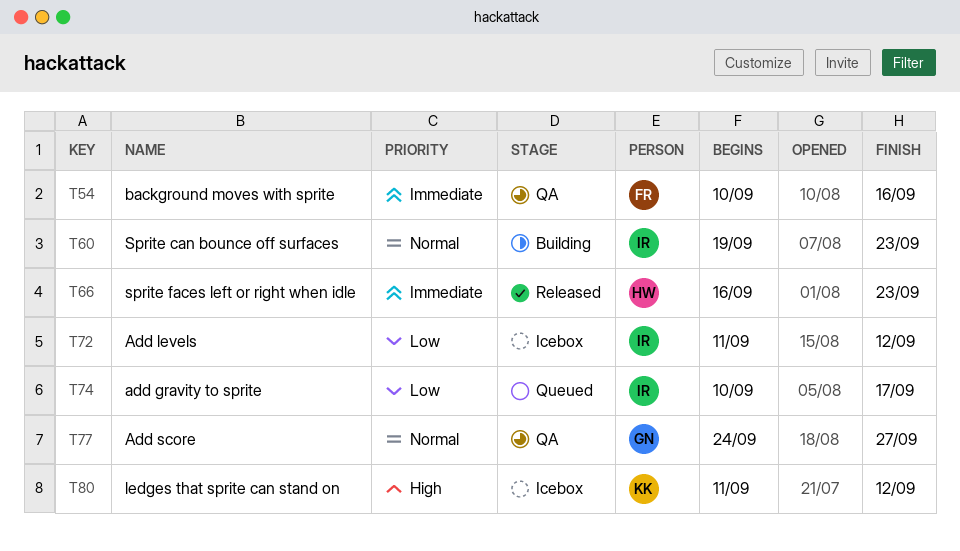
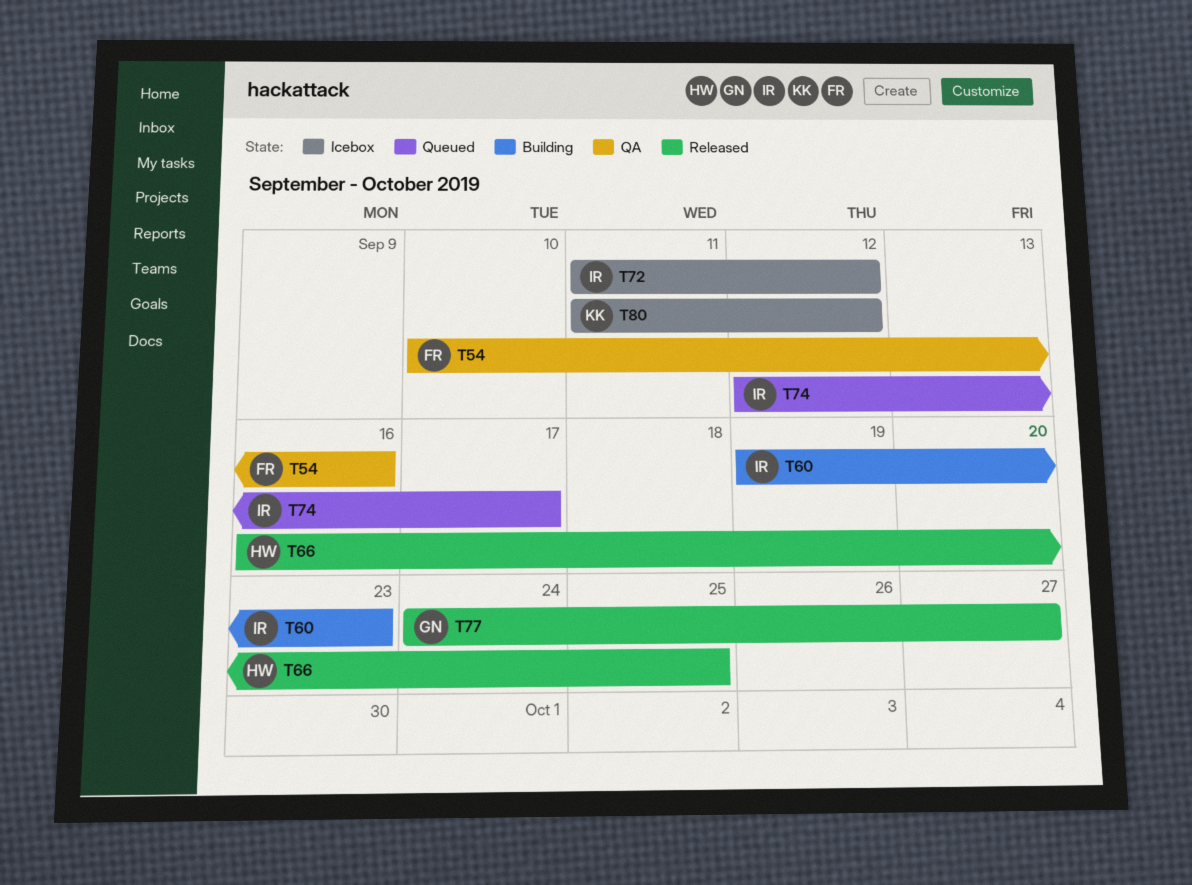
T66, due: Sep 23 -> Sep 25
T74, start: Sep 10 -> Sep 12
T77, status: QA -> Released

